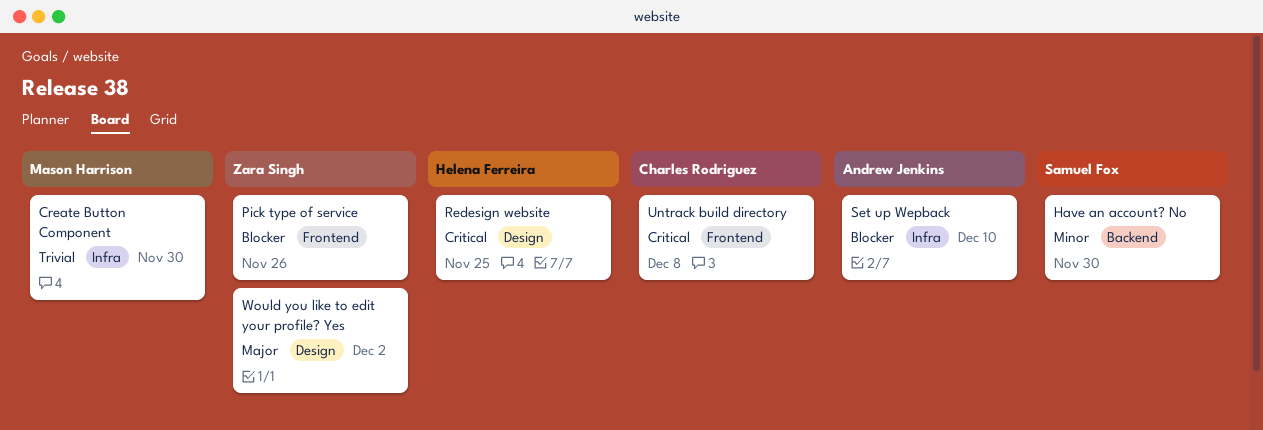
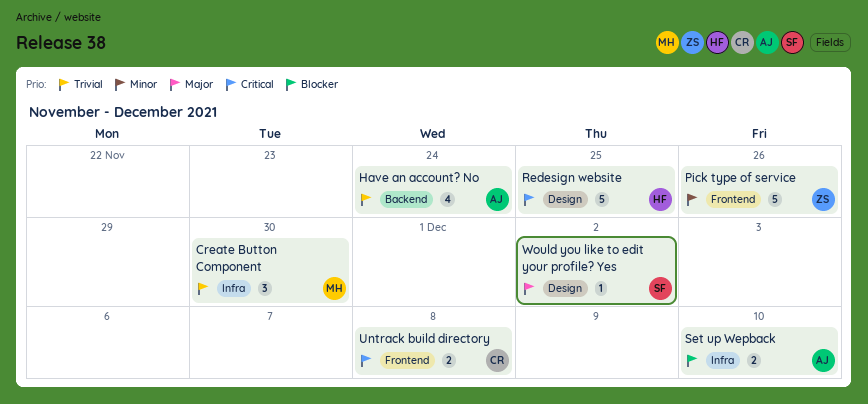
Have an account? No, owner: Samuel Fox -> Andrew Jenkins
Have an account? No, priority: Minor -> Trivial
Have an account? No, due: Nov 30 -> Nov 24
Pick type of service, priority: Blocker -> Minor
Would you like to edit your profile? Yes, owner: Zara Singh -> Samuel Fox

